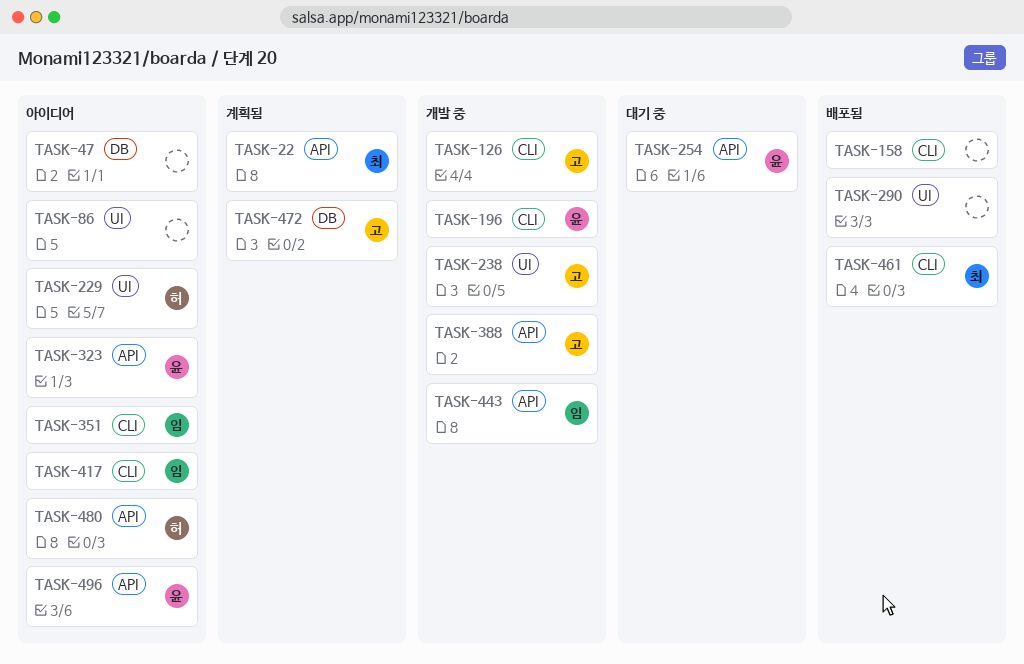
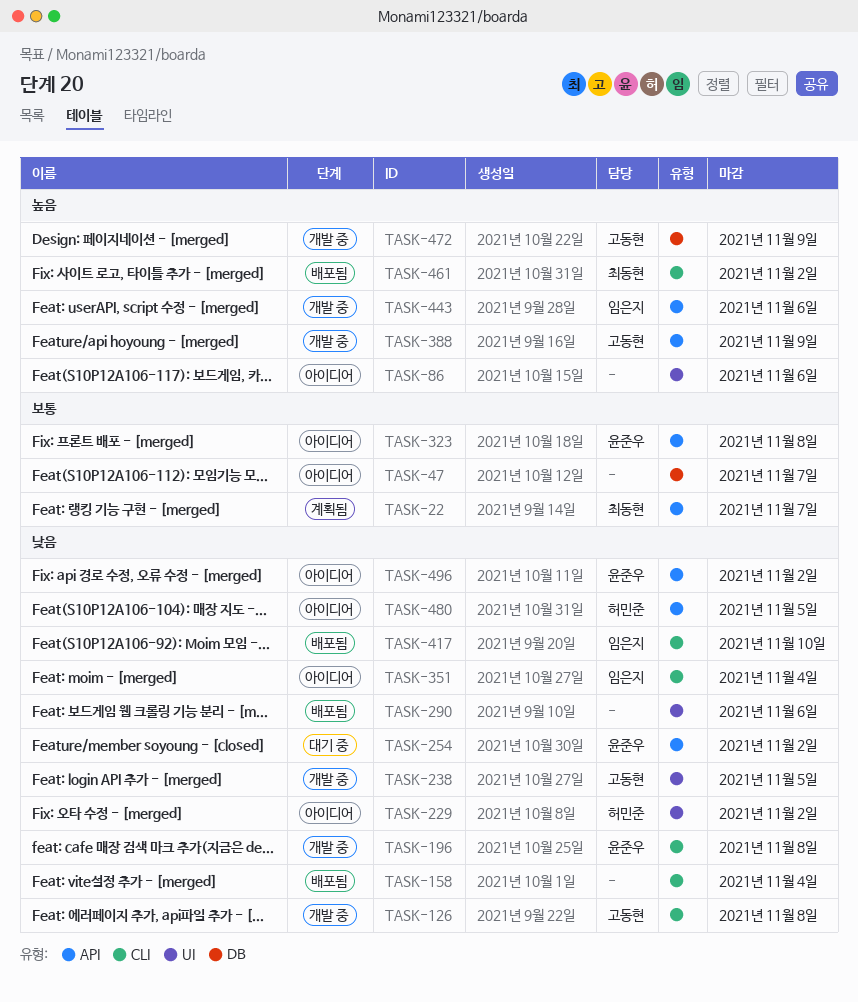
TASK-417, status: 아이디어 -> 배포됨
TASK-472, status: 계획됨 -> 개발 중

